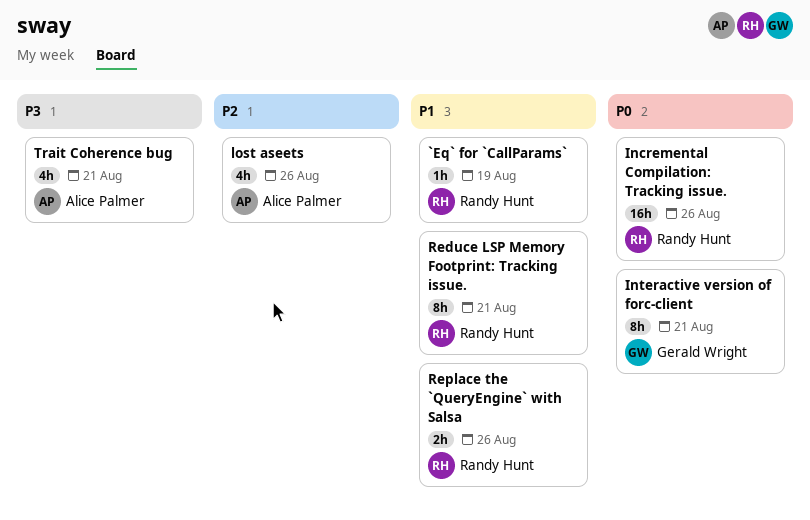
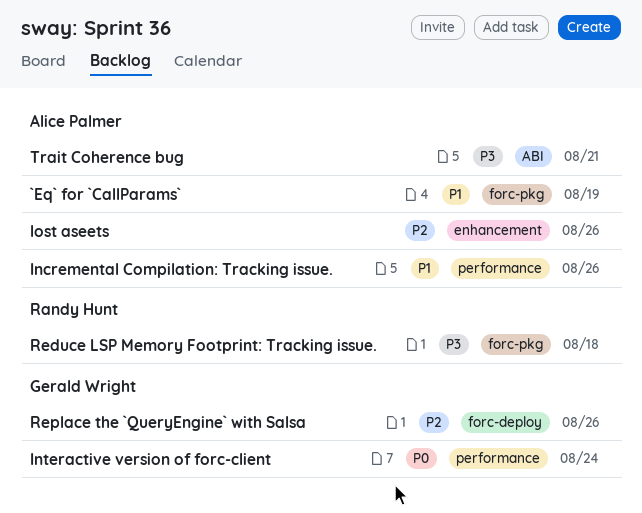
`Eq` for `CallParams`, owner: Randy Hunt -> Alice Palmer
Incremental Compilation: Tracking issue., owner: Randy Hunt -> Alice Palmer
Incremental Compilation: Tracking issue., priority: P0 -> P1
Interactive version of forc-client, due: Aug 21 -> Aug 24
Reduce LSP Memory Footprint: Tracking issue., priority: P1 -> P3
Reduce LSP Memory Footprint: Tracking issue., due: Aug 21 -> Aug 18
Replace the `QueryEngine` with Salsa, owner: Randy Hunt -> Gerald Wright
Replace the `QueryEngine` with Salsa, priority: P1 -> P2

